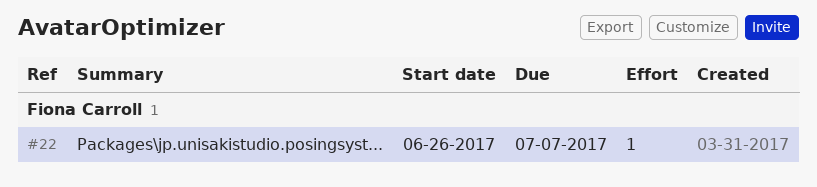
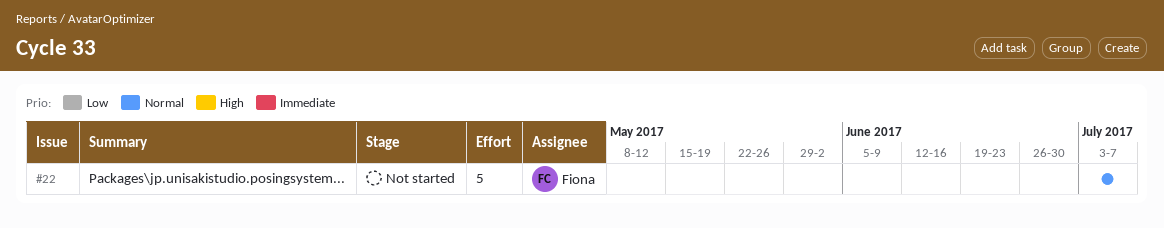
#22, estimate: 1 -> 5
#22, start: Jun 26 -> Jul 3

